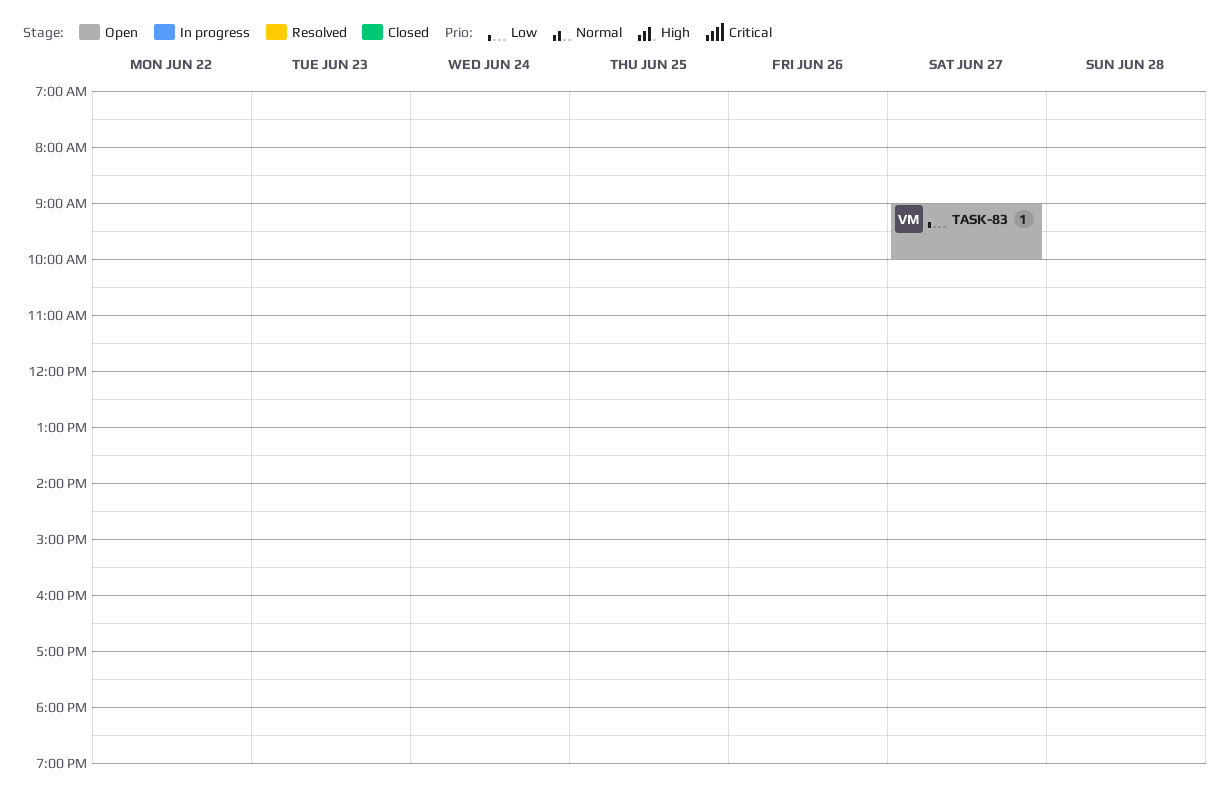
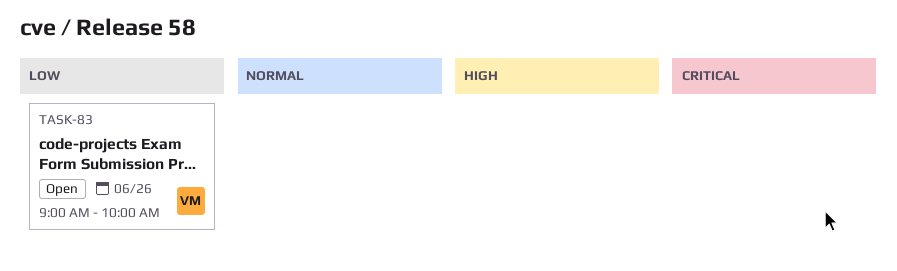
TASK-83, day: Jun 27 -> Jun 26

